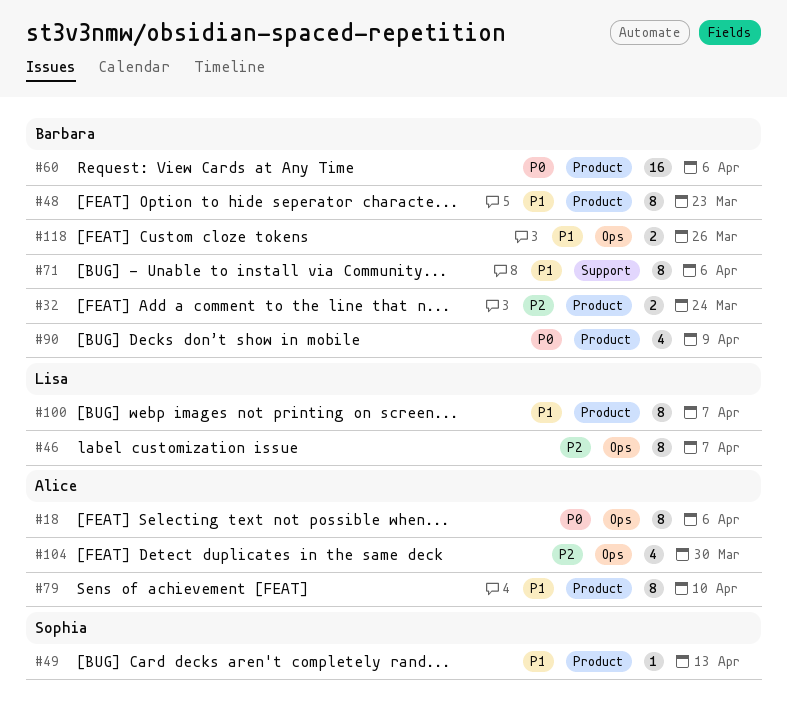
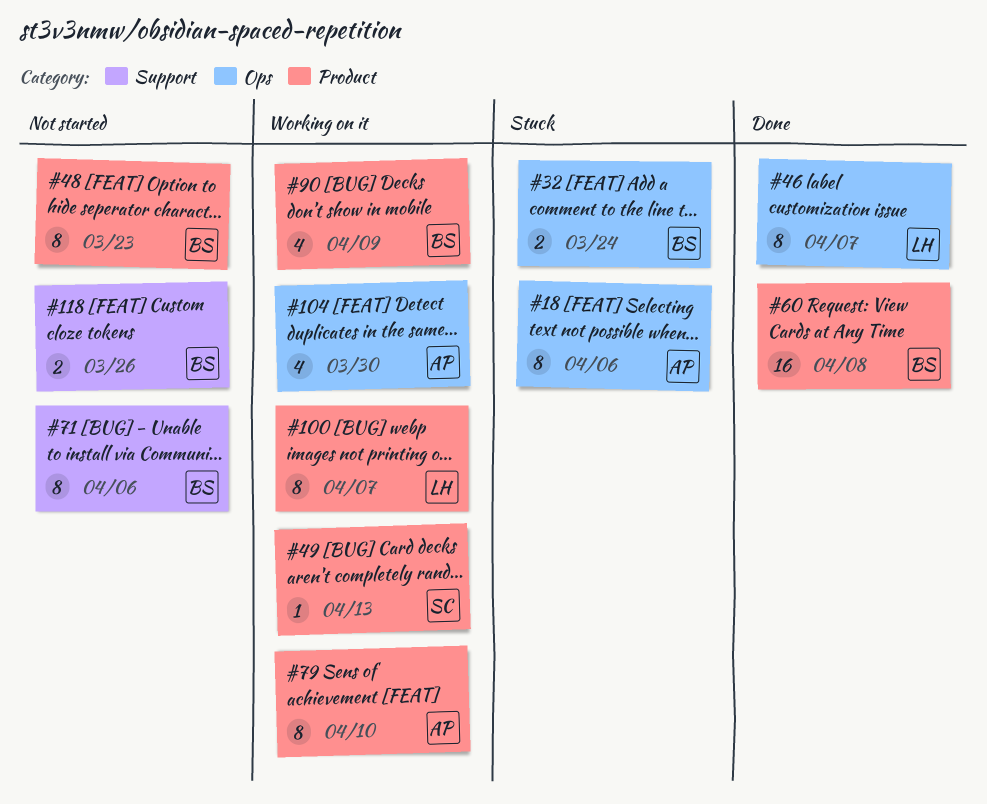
#32, label: Product -> Ops
#60, due: Apr 6 -> Apr 8
#118, label: Ops -> Support

